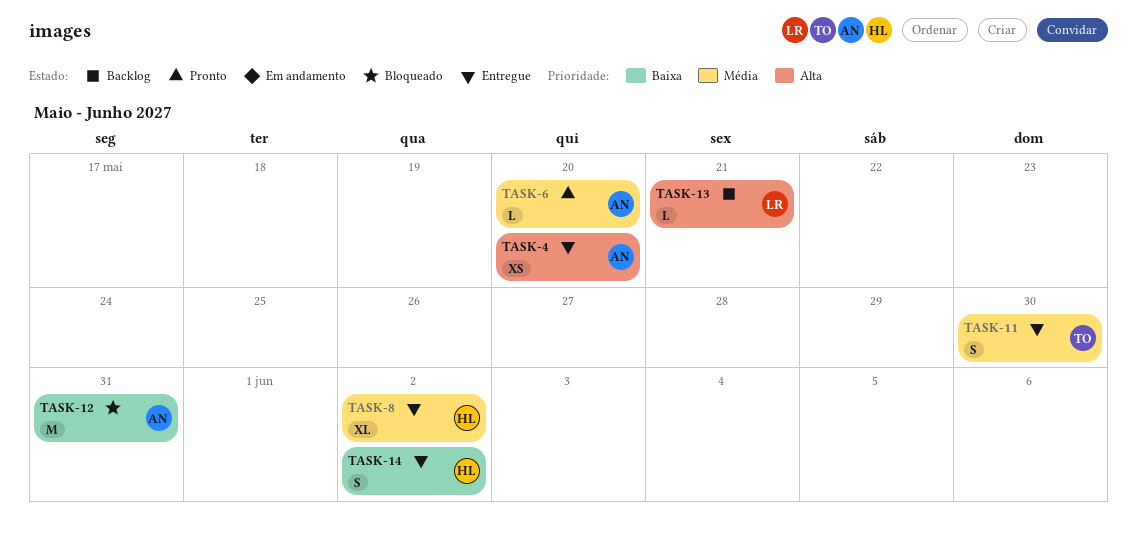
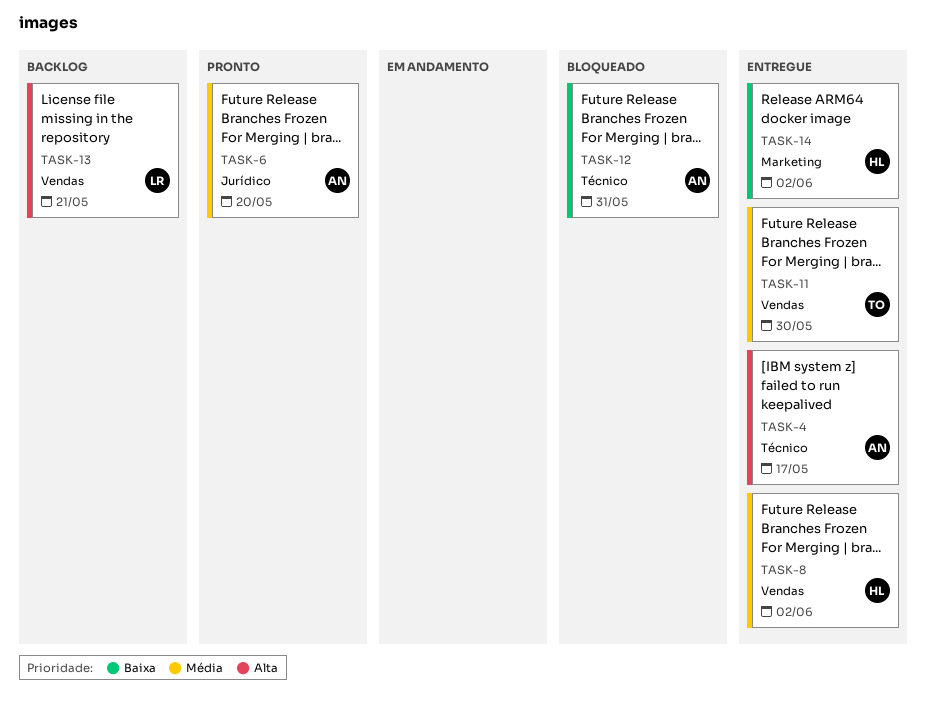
TASK-4, due: May 20 -> May 17

